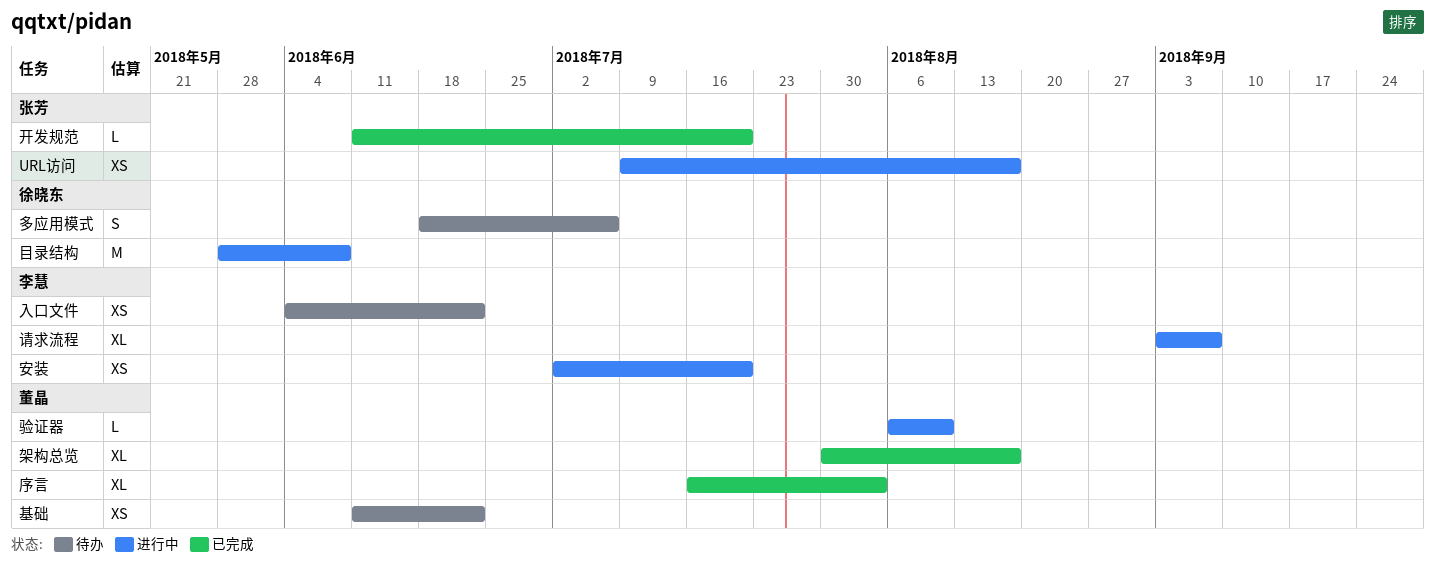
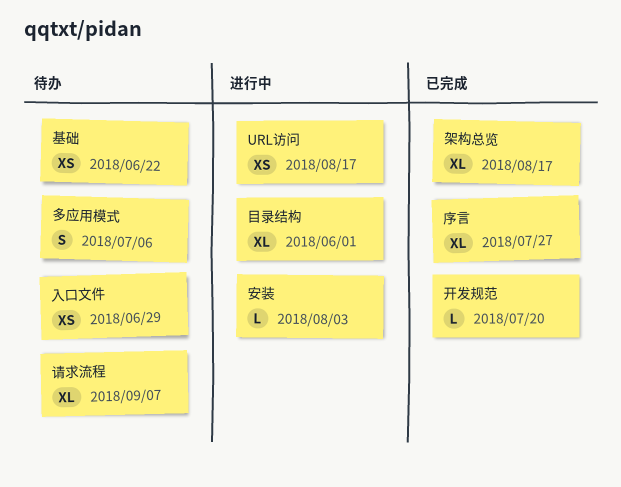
入口文件, due: Jun 22 -> Jun 29
安装, estimate: XS -> L
安装, due: Jul 20 -> Aug 3
序言, due: Aug 3 -> Jul 27
目录结构, estimate: M -> XL
目录结构, due: Jun 8 -> Jun 1
请求流程, status: 进行中 -> 待办
验证器: present -> none

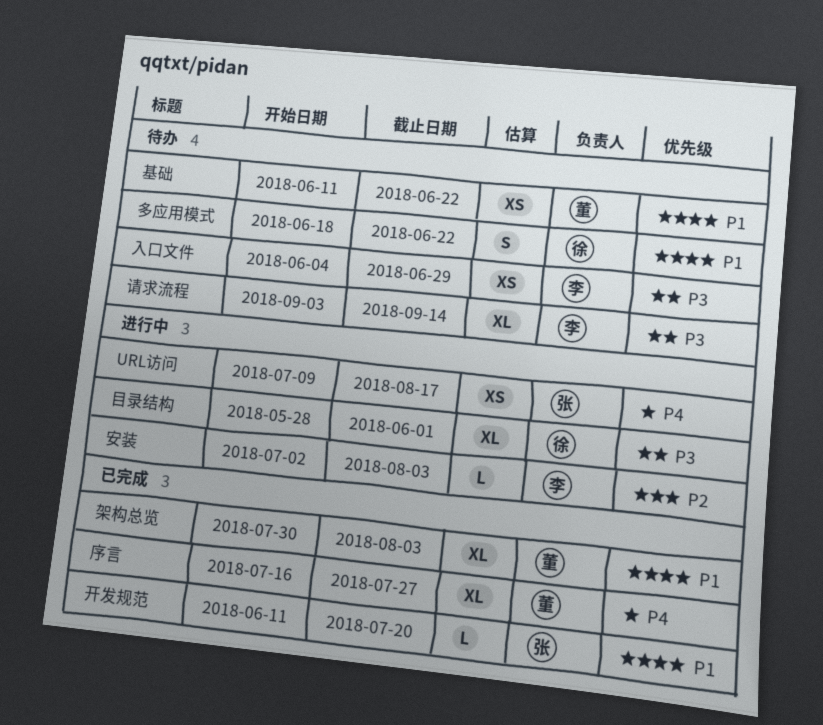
多应用模式, due: Jul 6 -> Jun 22
架构总览, due: Aug 17 -> Aug 3
请求流程, due: Sep 7 -> Sep 14

